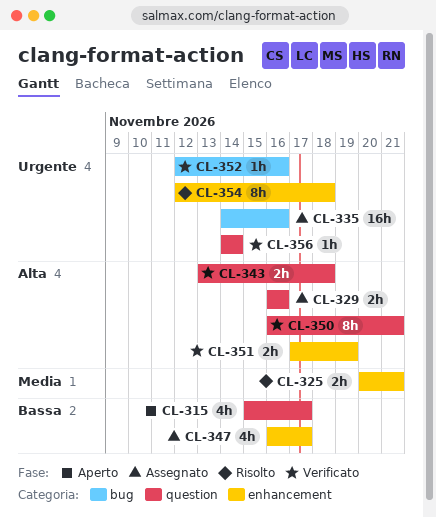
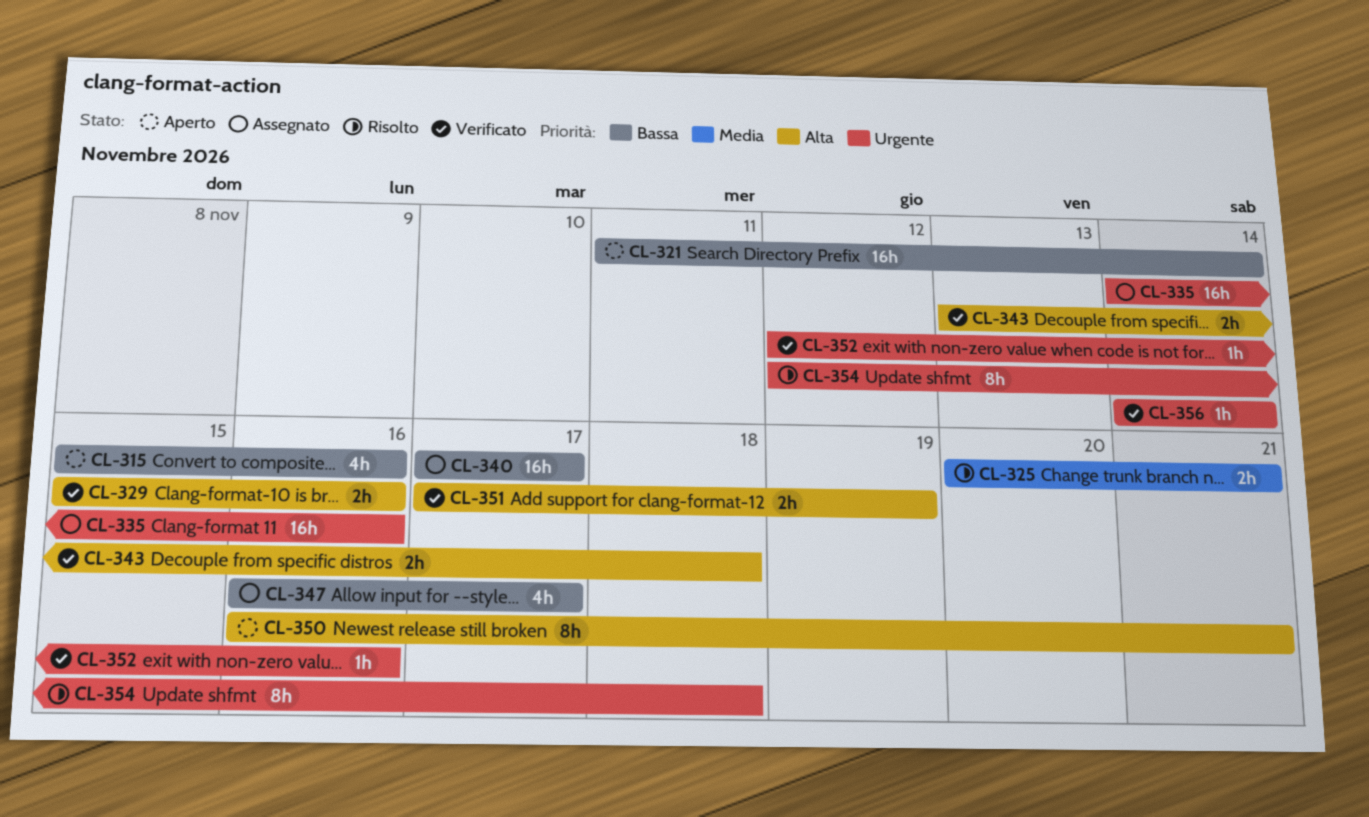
CL-315, due: Nov 17 -> Nov 16
CL-321: none -> present
CL-329, status: Assegnato -> Verificato
CL-329, start: Nov 16 -> Nov 15
CL-340: none -> present
CL-350, status: Verificato -> Aperto

